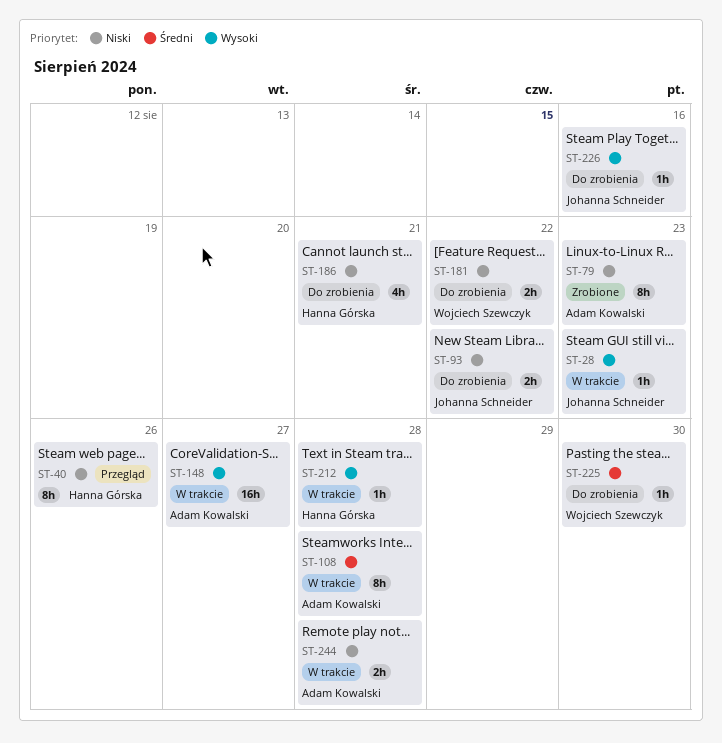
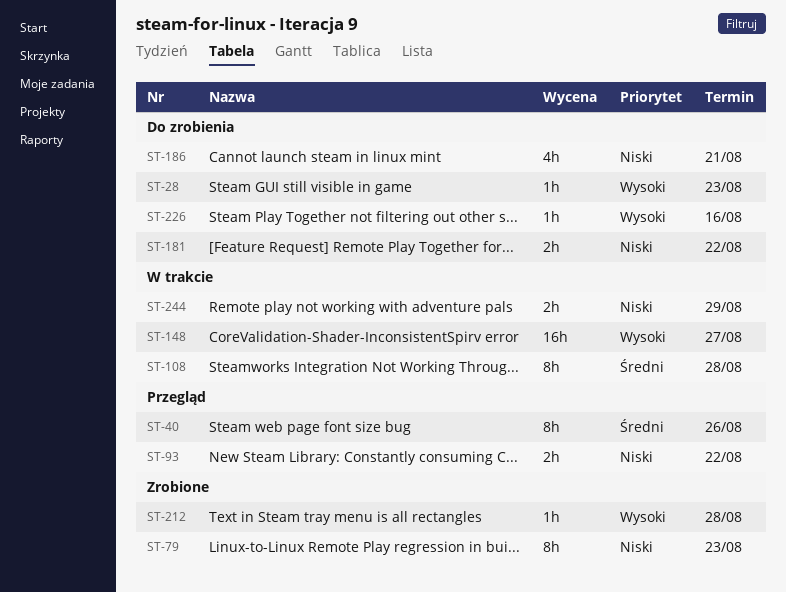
ST-28, status: W trakcie -> Do zrobienia
ST-40, priority: Niski -> Średni
ST-93, status: Do zrobienia -> Przegląd
ST-212, status: W trakcie -> Zrobione
ST-225: present -> none
ST-244, due: Aug 28 -> Aug 29

